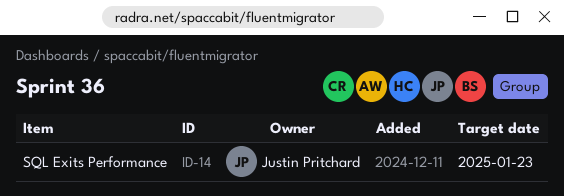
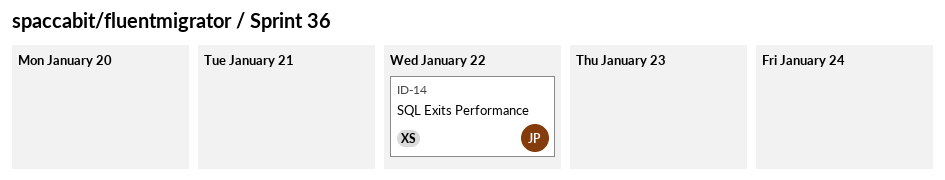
ID-14, due: Jan 23 -> Jan 22

